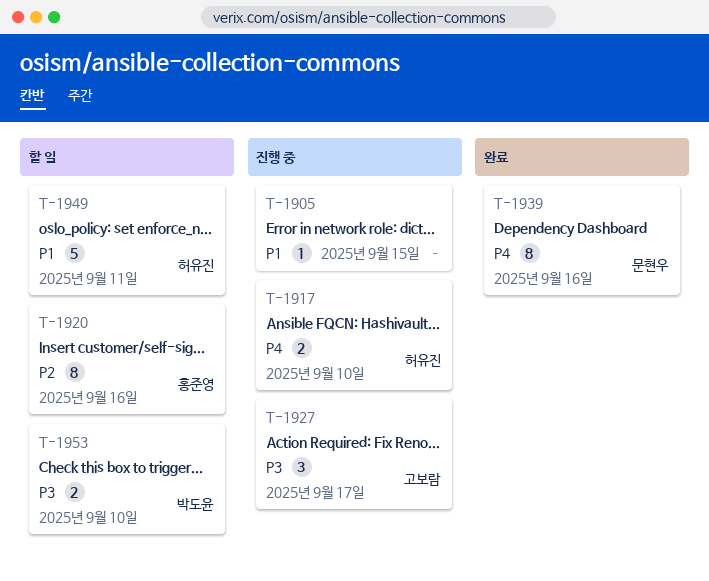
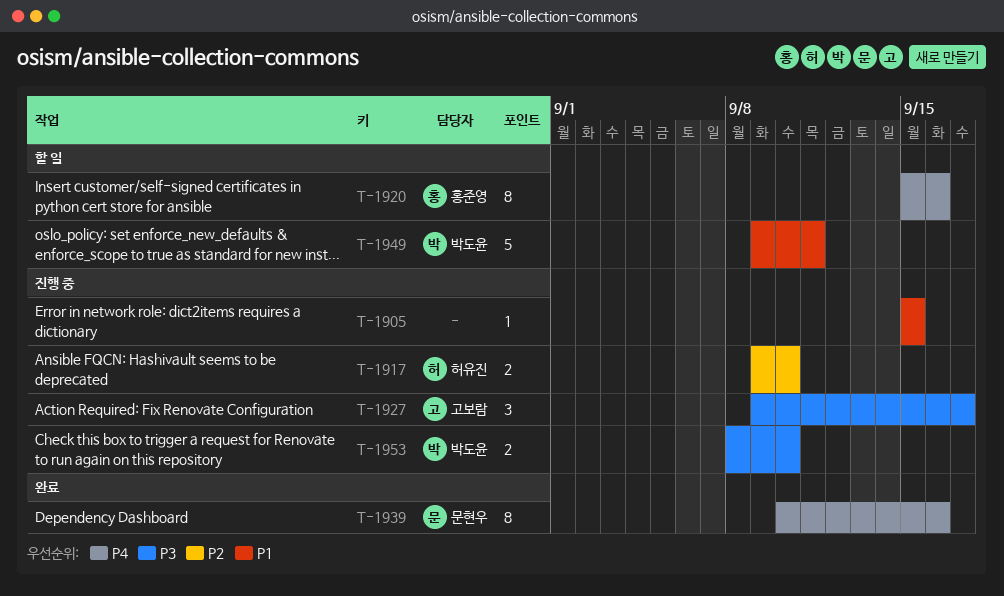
T-1917, priority: P4 -> P2
T-1920, priority: P2 -> P4
T-1949, owner: 허유진 -> 박도윤
T-1953, status: 할 일 -> 진행 중

